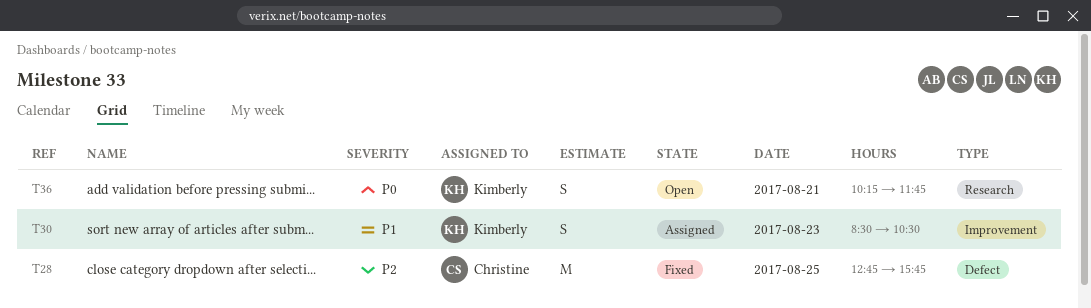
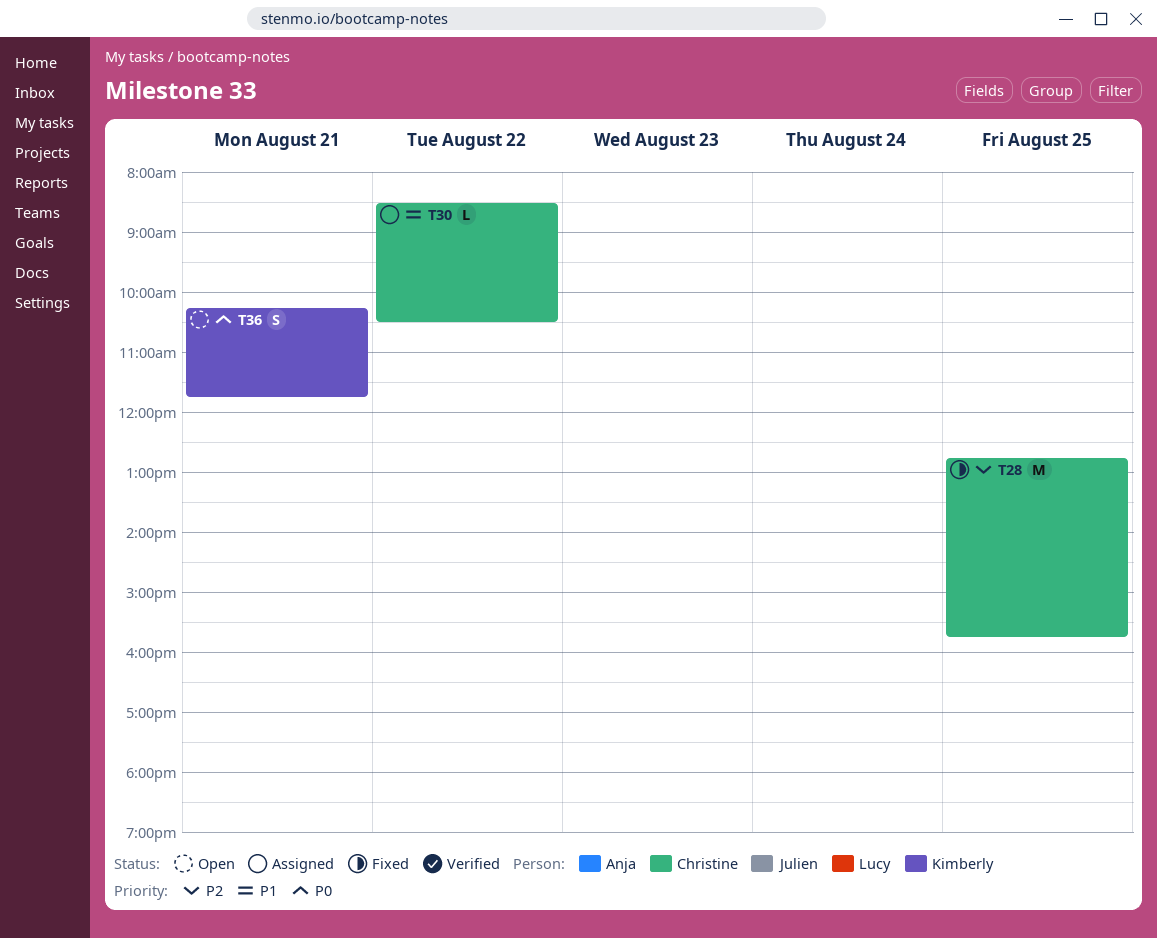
T30, owner: Kimberly -> Christine
T30, estimate: S -> L
T30, day: Aug 23 -> Aug 22

